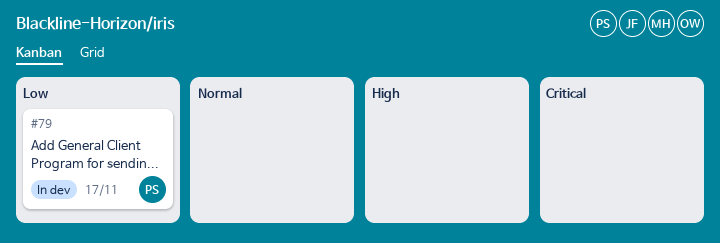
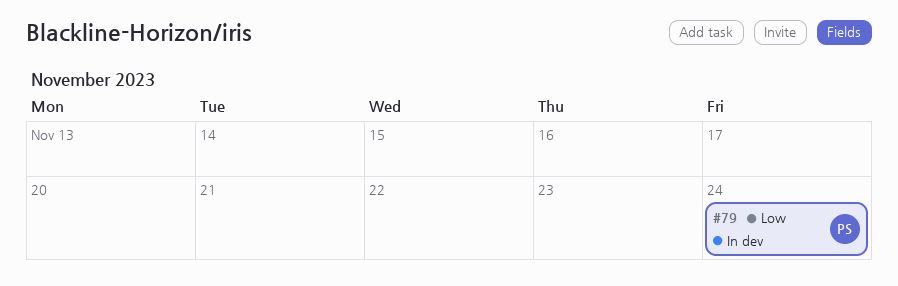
#79, due: Nov 17 -> Nov 24

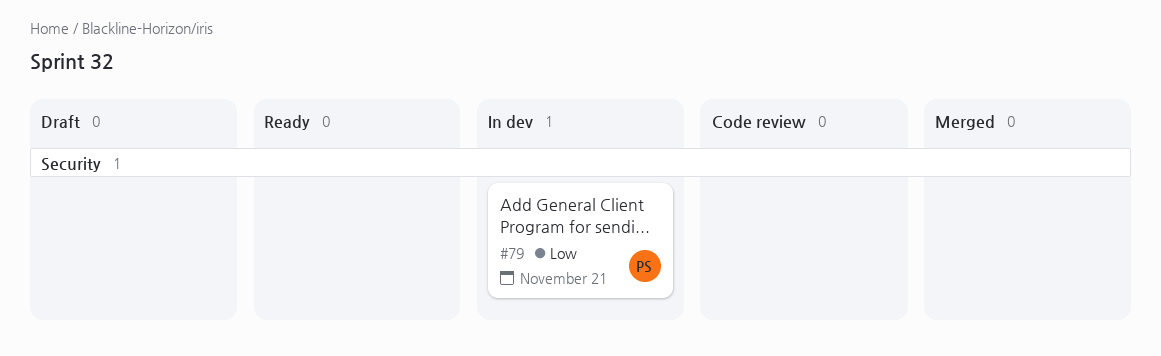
#79, due: Nov 24 -> Nov 21

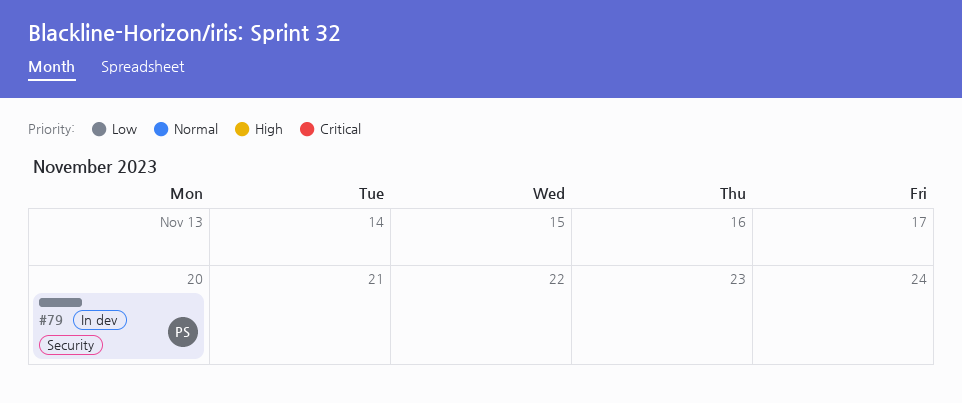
#79, due: Nov 21 -> Nov 20

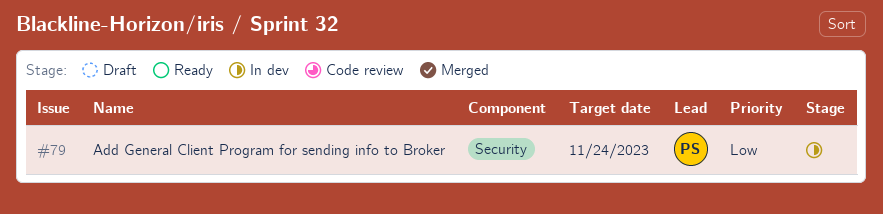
#79, due: Nov 20 -> Nov 24

